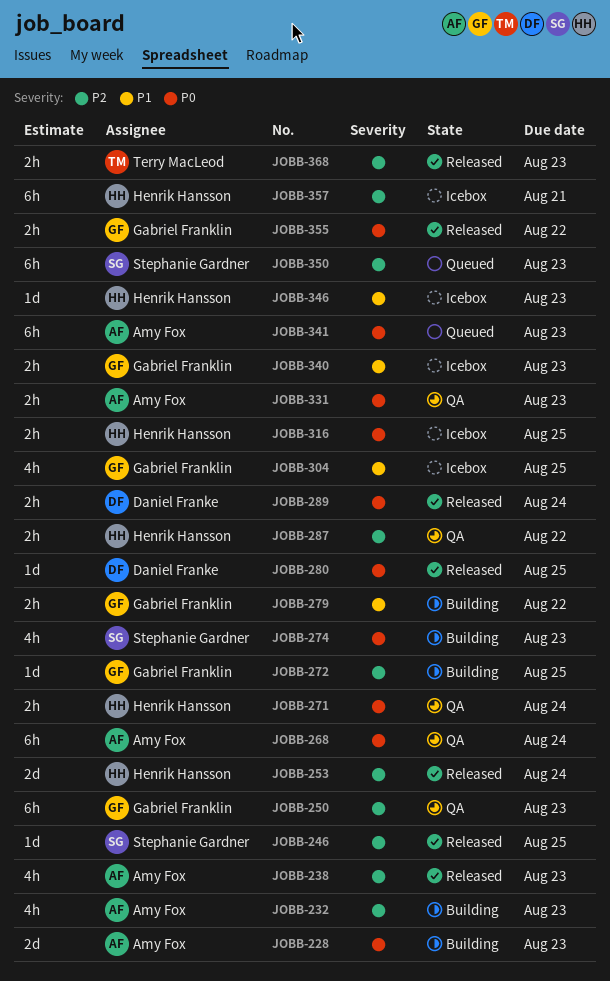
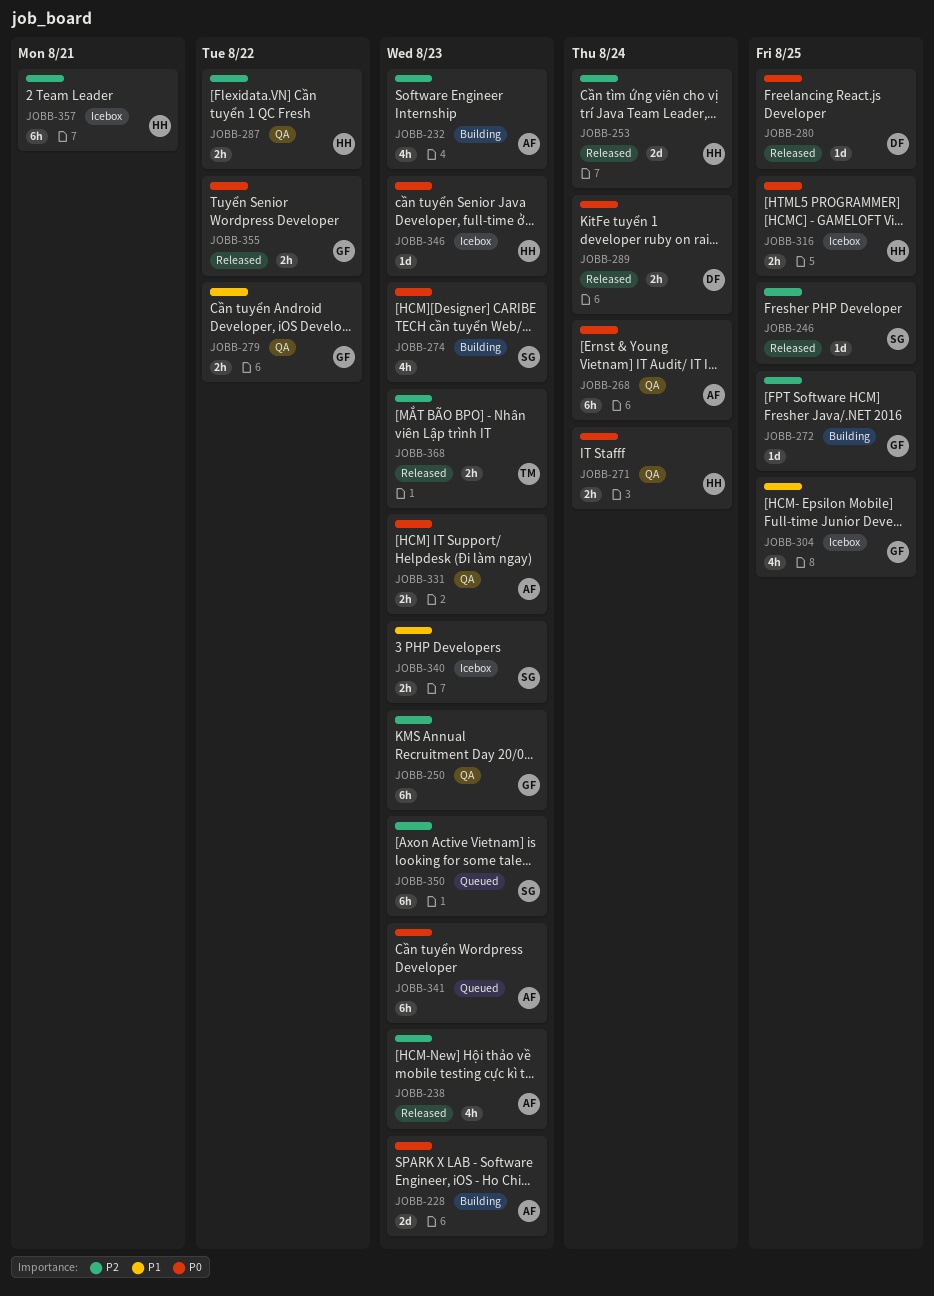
JOBB-279, status: Building -> QA
JOBB-340, owner: Gabriel Franklin -> Stephanie Gardner
JOBB-346, priority: P1 -> P0

